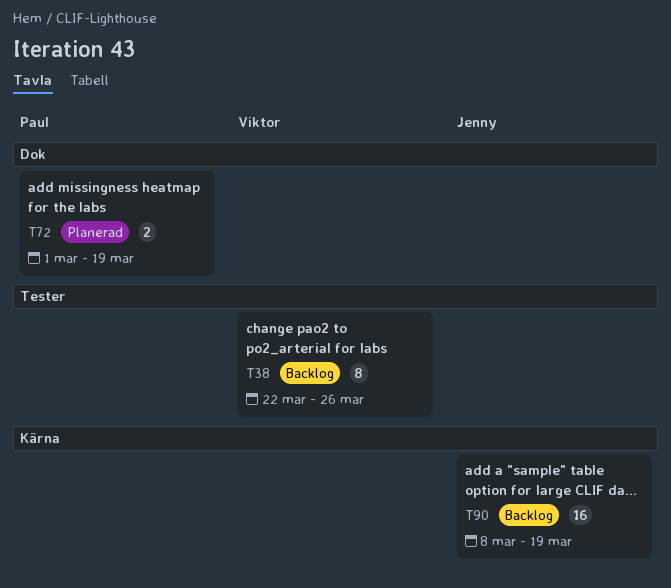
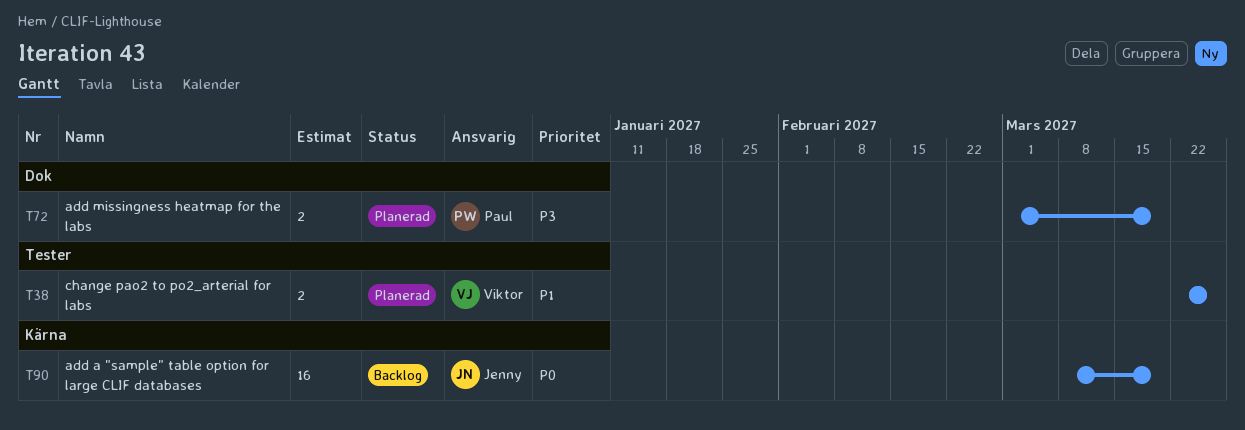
T38, status: Backlog -> Planerad
T38, estimate: 8 -> 2

